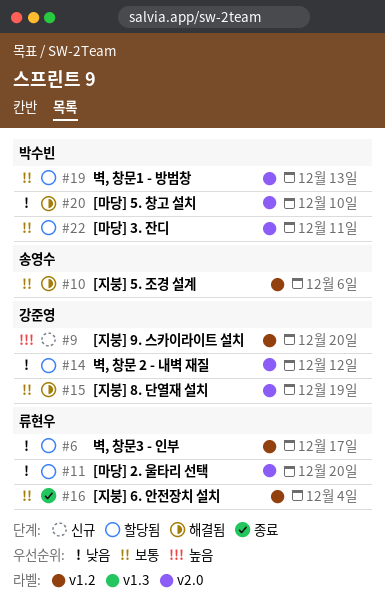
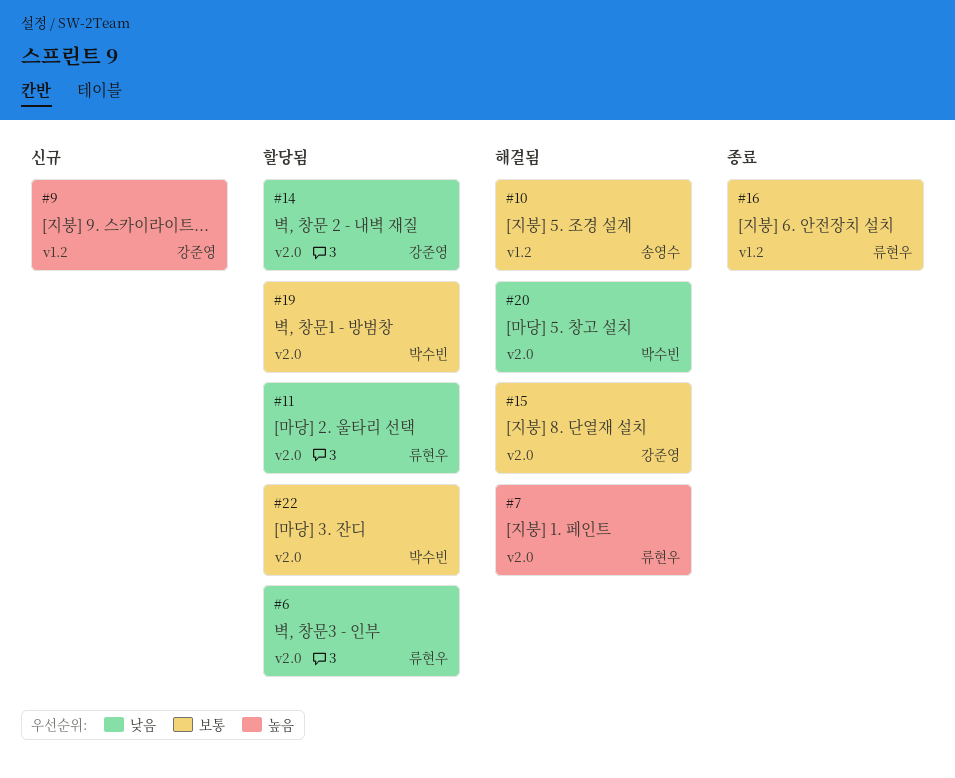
#6, label: v1.2 -> v2.0
#7: none -> present

